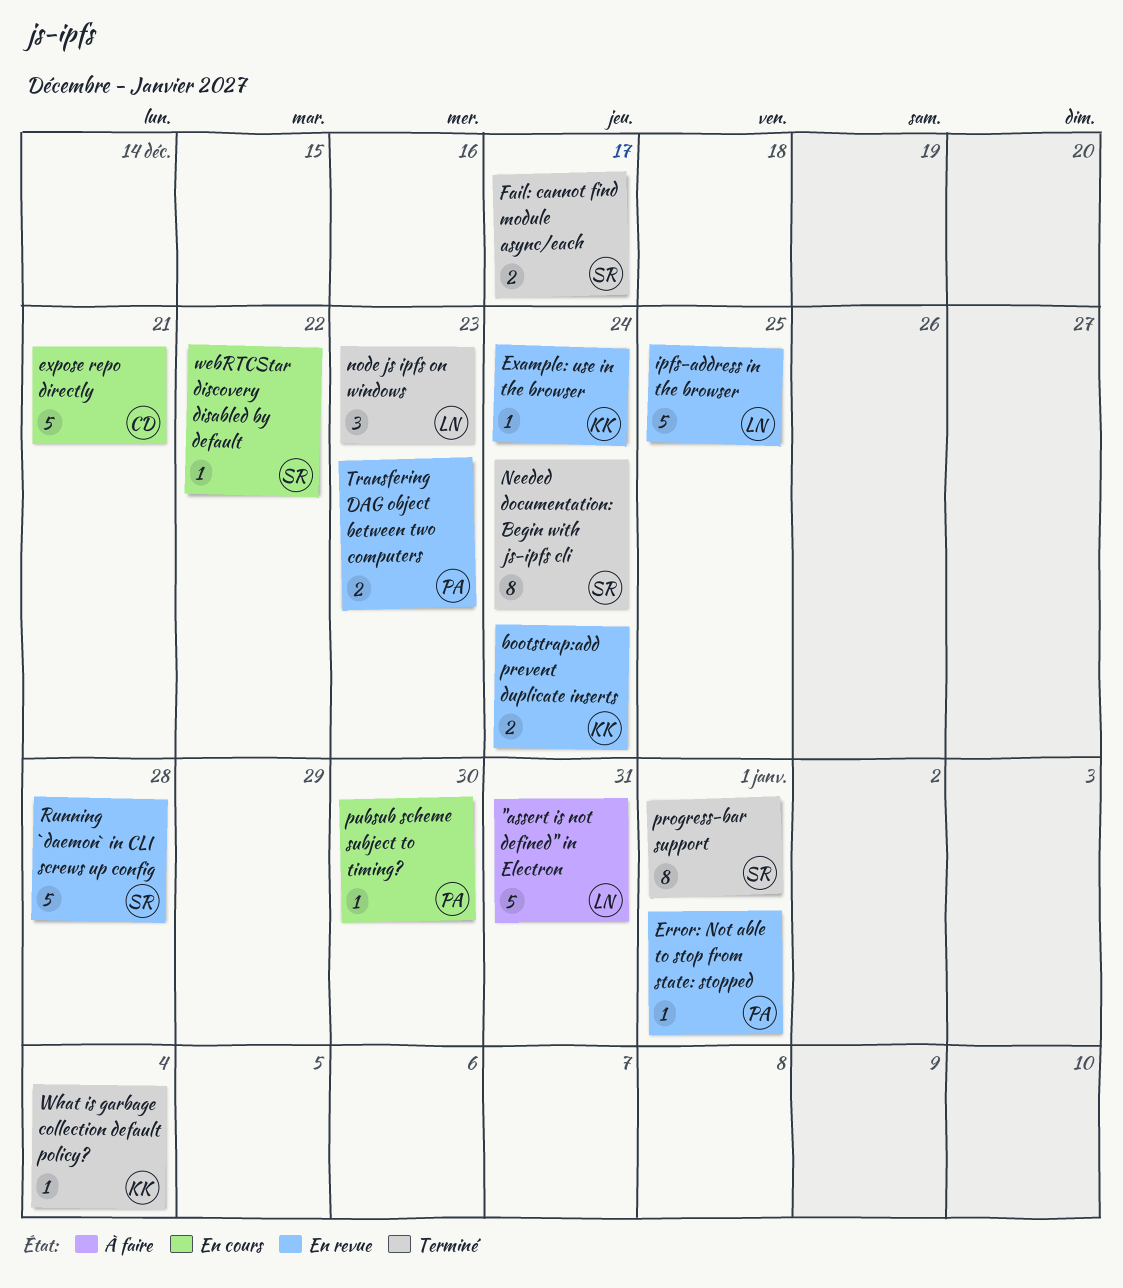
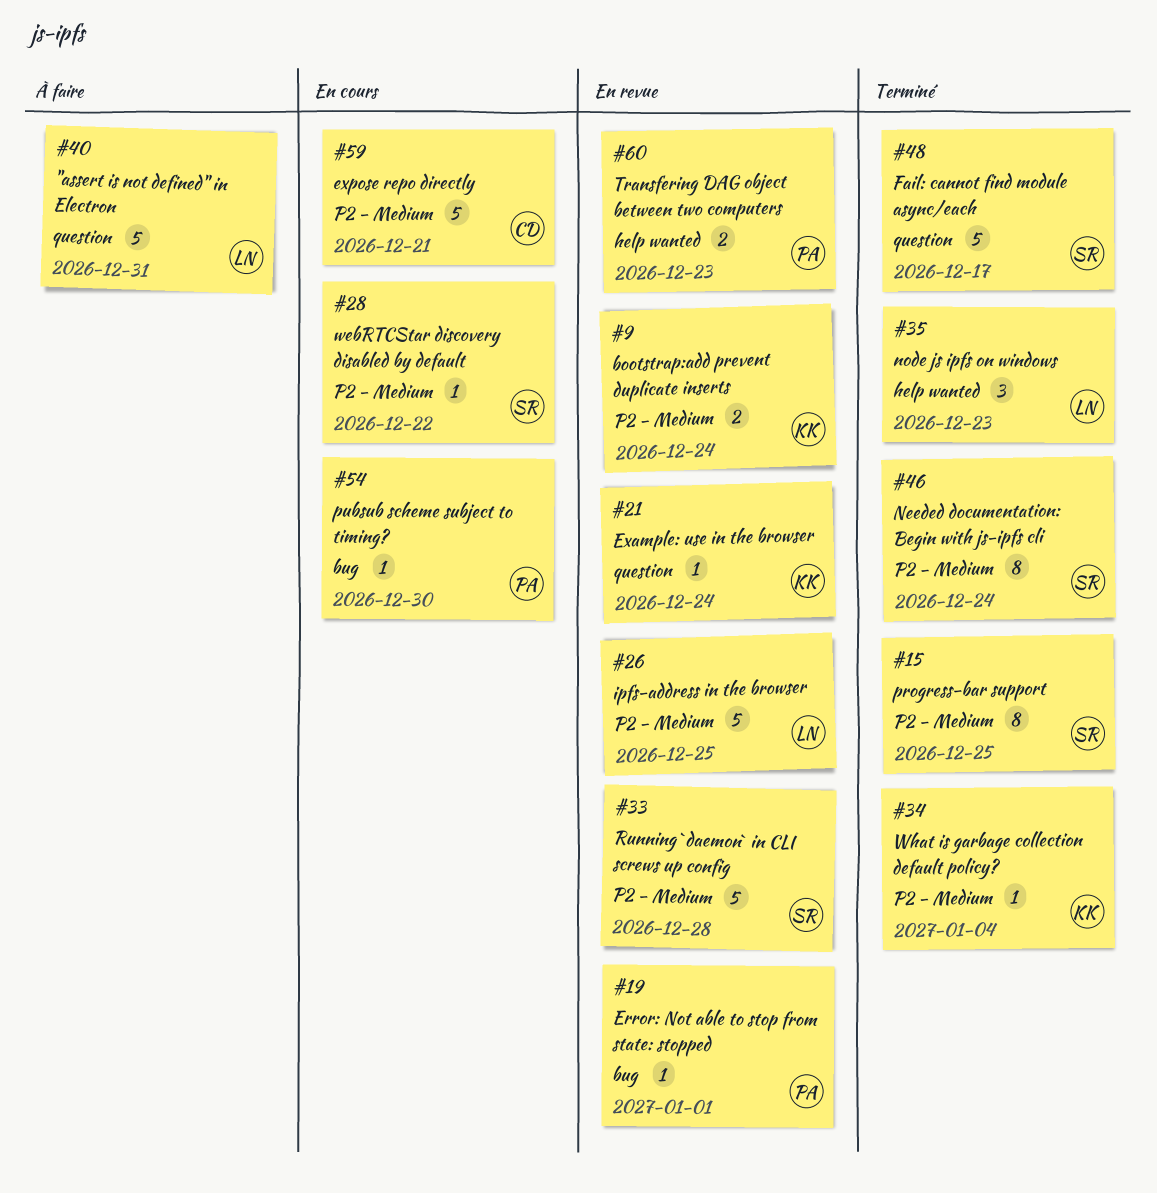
Fail: cannot find module async/each, estimate: 2 -> 5
progress-bar support, due: Jan 1 -> Dec 25

